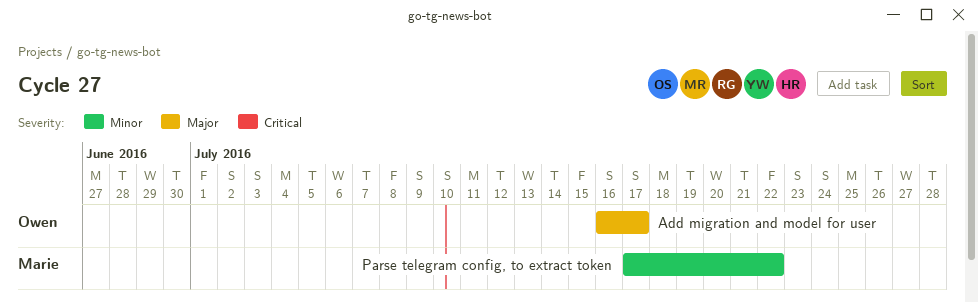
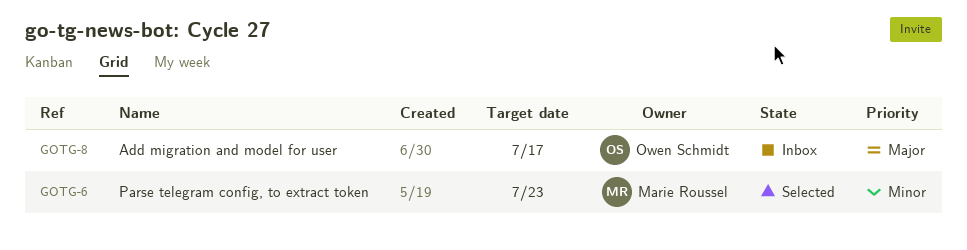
Parse telegram config, to extract token, due: Jul 22 -> Jul 23

